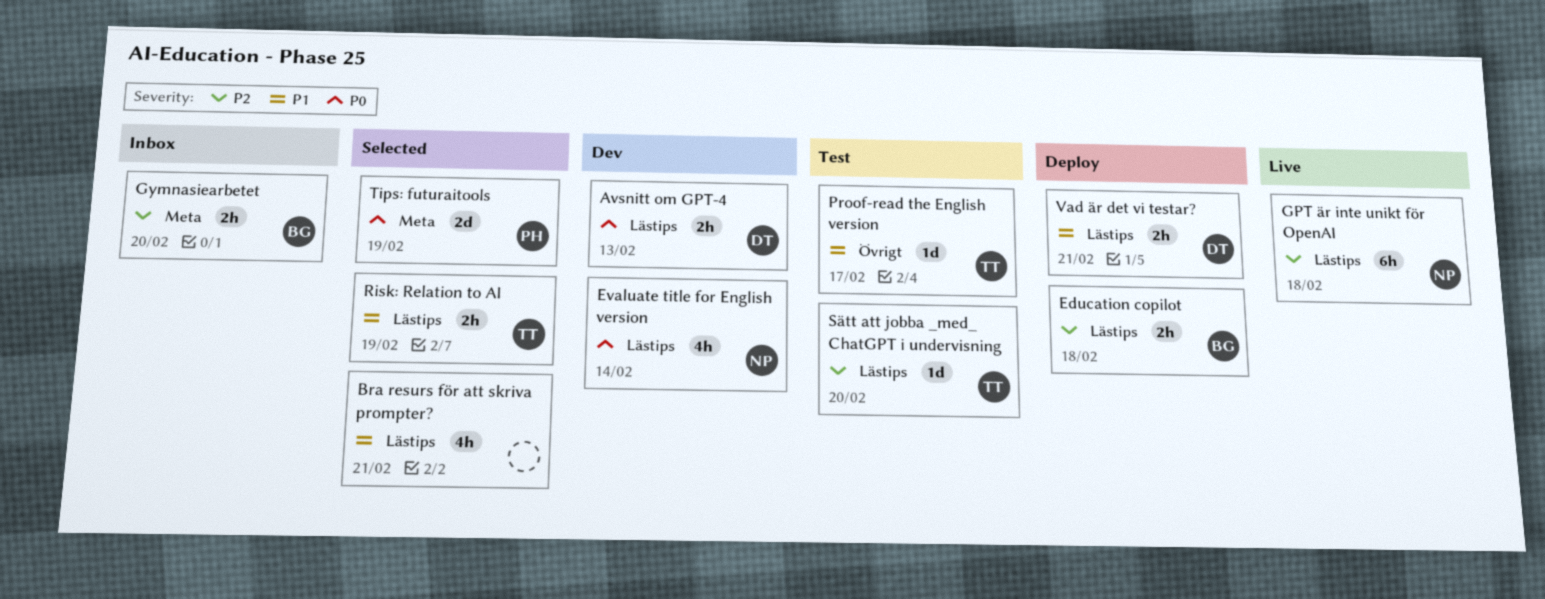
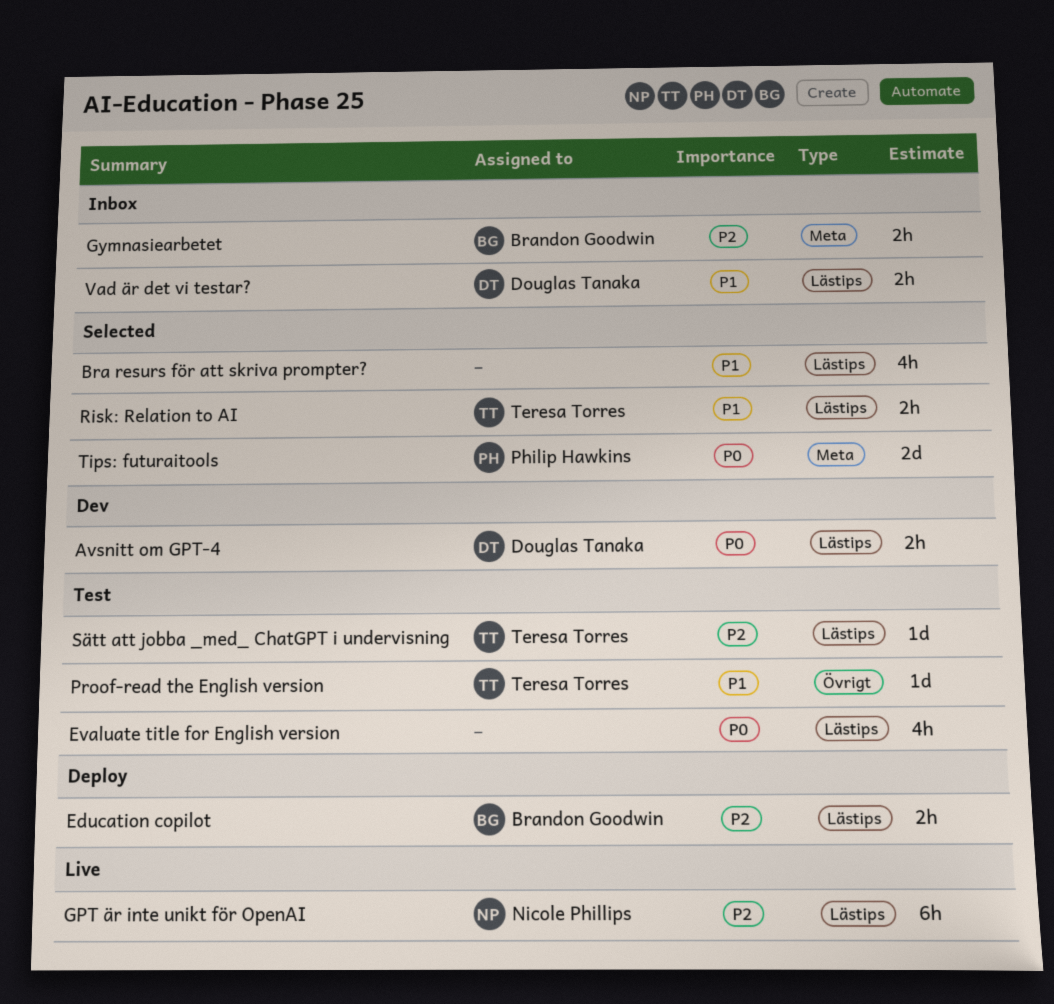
Evaluate title for English version, status: Dev -> Test
Evaluate title for English version, owner: Nicole Phillips -> none
Vad är det vi testar?, status: Deploy -> Inbox

